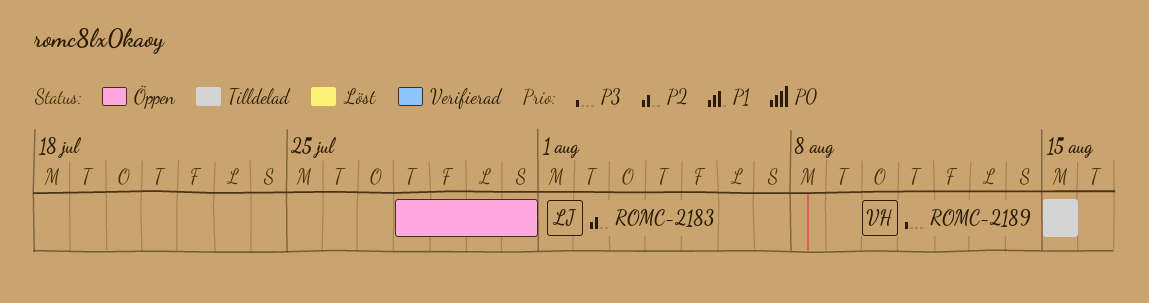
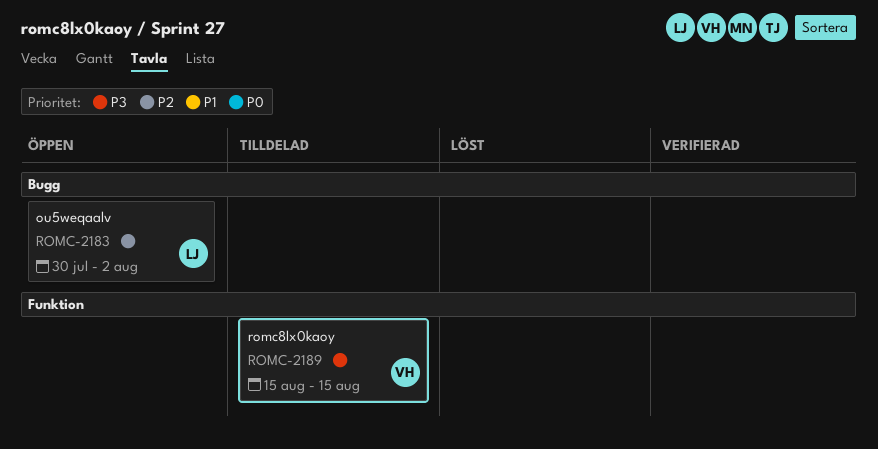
ROMC-2183, start: Jul 28 -> Jul 30
ROMC-2183, due: Jul 31 -> Aug 2

